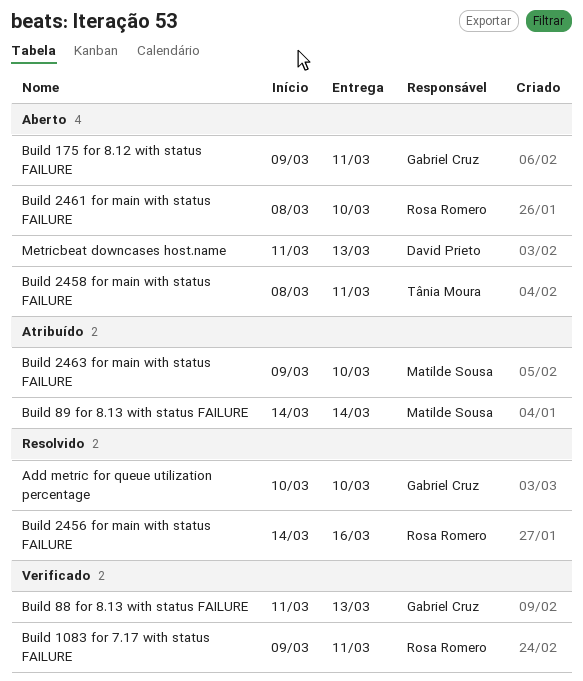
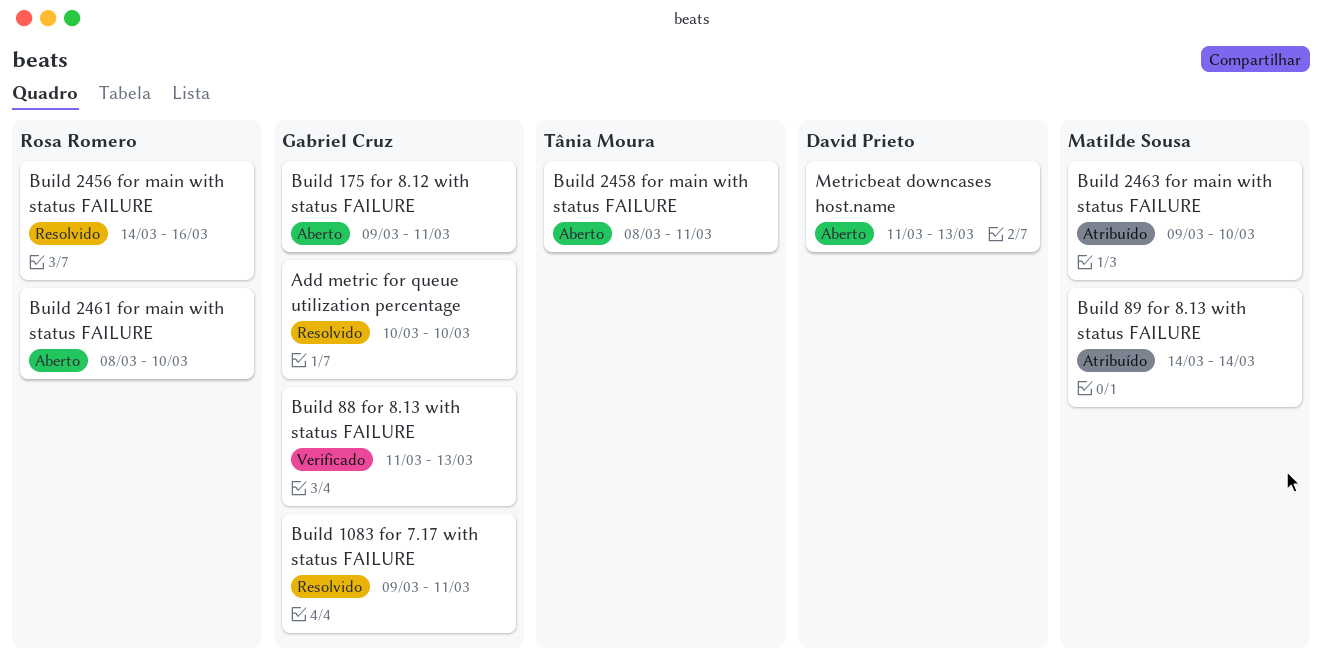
Build 1083 for 7.17 with status FAILURE, status: Verificado -> Resolvido
Build 1083 for 7.17 with status FAILURE, owner: Rosa Romero -> Gabriel Cruz

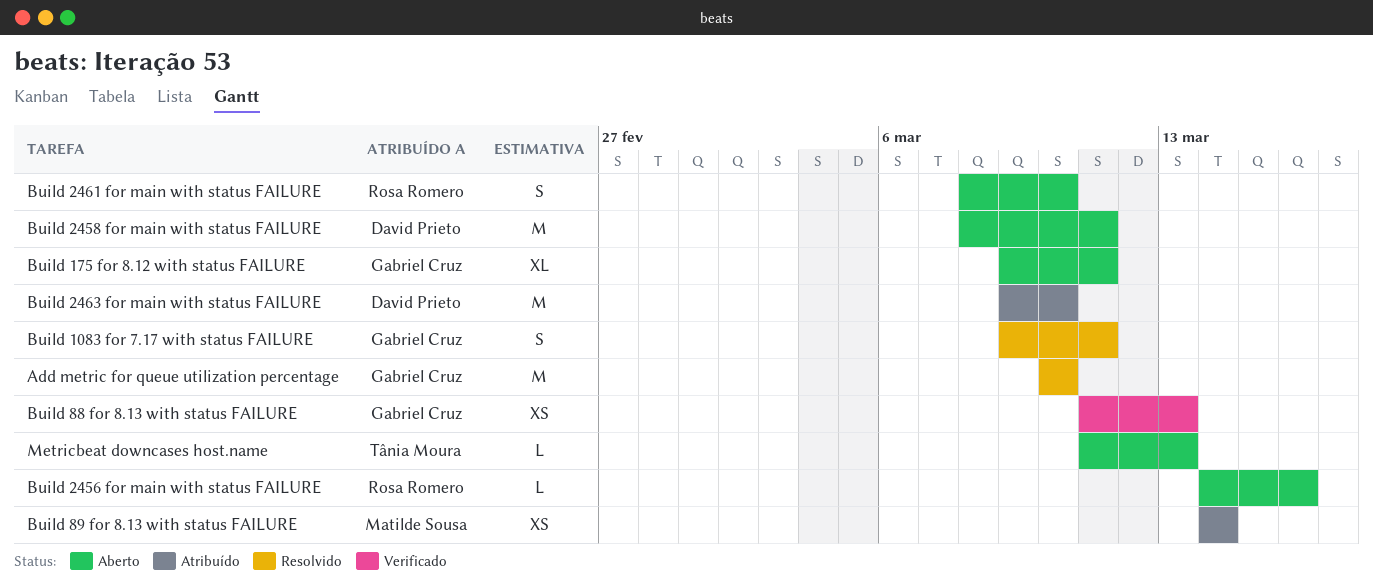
Build 2456 for main with status FAILURE, status: Resolvido -> Aberto
Build 2458 for main with status FAILURE, owner: Tânia Moura -> David Prieto
Build 2463 for main with status FAILURE, owner: Matilde Sousa -> David Prieto
Metricbeat downcases host.name, owner: David Prieto -> Tânia Moura

